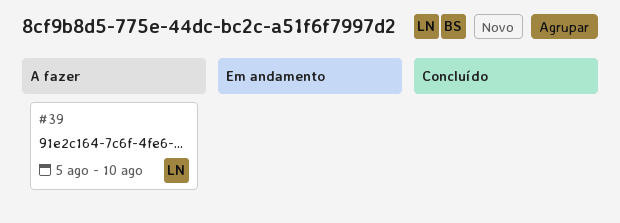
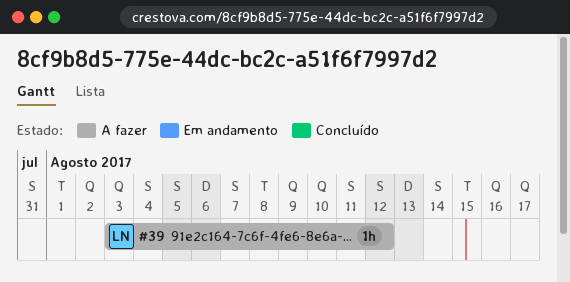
#39, start: Aug 5 -> Aug 3
#39, due: Aug 10 -> Aug 12

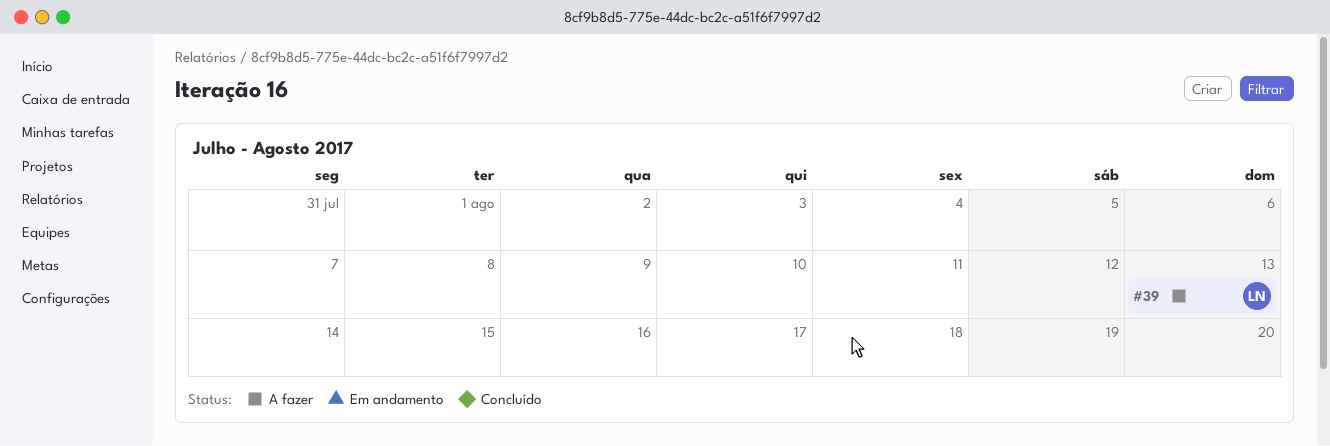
#39, due: Aug 12 -> Aug 13

